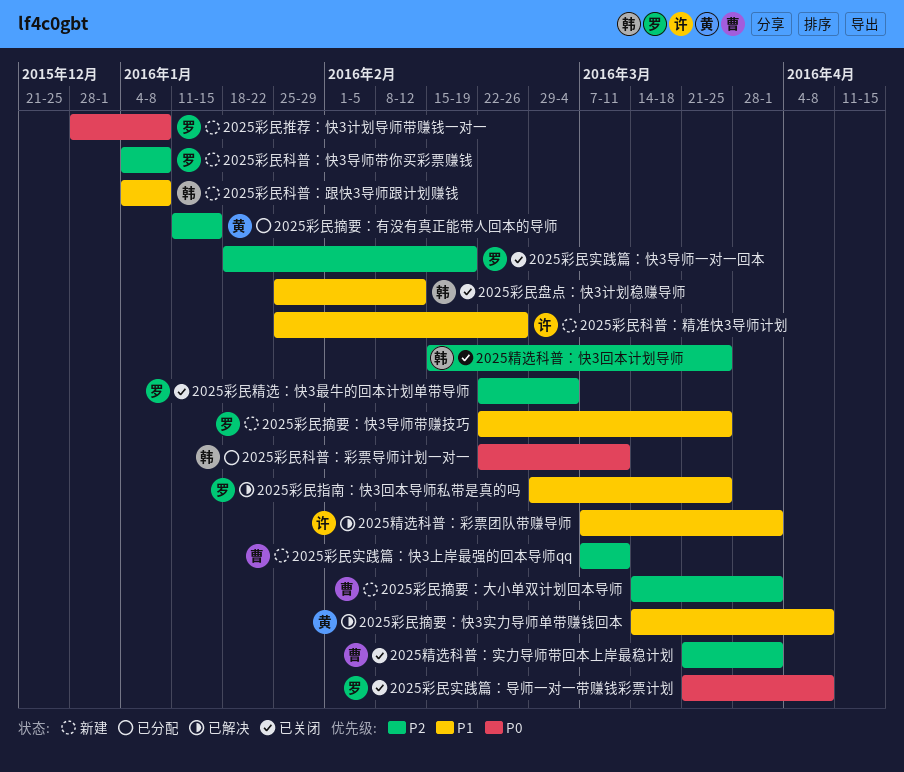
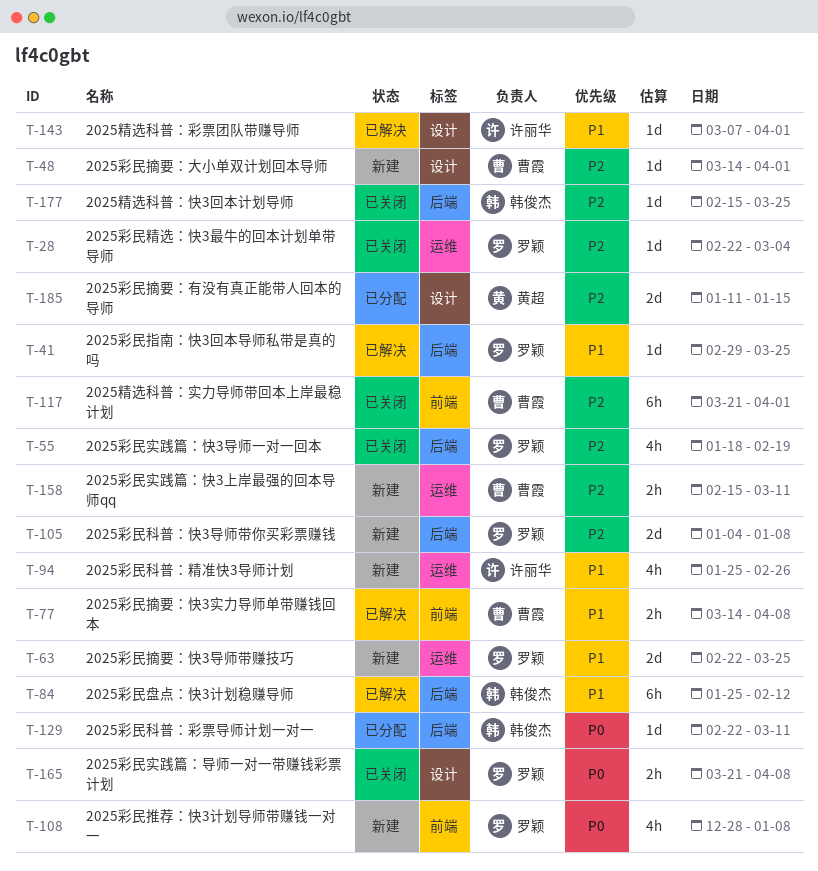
2025彩民实践篇：快3上岸最强的回本导师qq, start: Mar 7 -> Feb 15
2025彩民摘要：快3实力导师单带赚钱回本, owner: 黄超 -> 曹霞
2025彩民盘点：快3计划稳赚导师, status: 已关闭 -> 已解决
2025彩民科普：跟快3导师跟计划赚钱: present -> none

